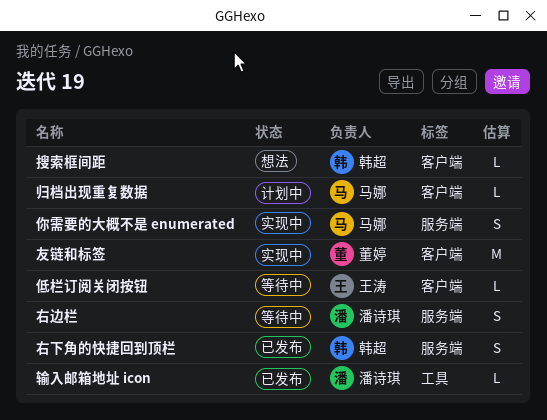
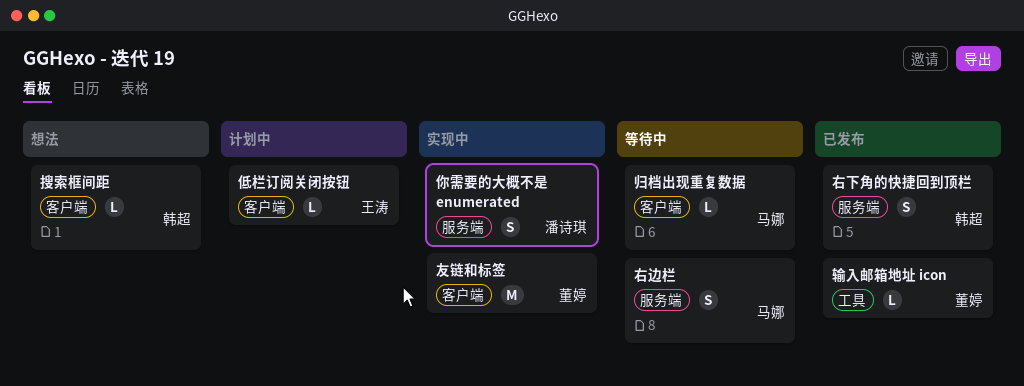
低栏订阅关闭按钮, status: 等待中 -> 计划中
你需要的大概不是 enumerated, owner: 马娜 -> 潘诗琪
右边栏, owner: 潘诗琪 -> 马娜
归档出现重复数据, status: 计划中 -> 等待中
输入邮箱地址 icon, owner: 潘诗琪 -> 董婷

